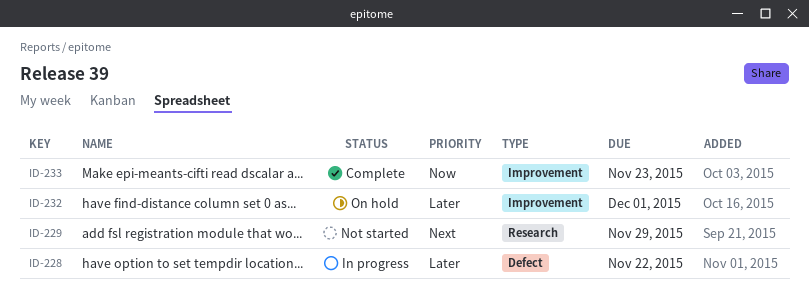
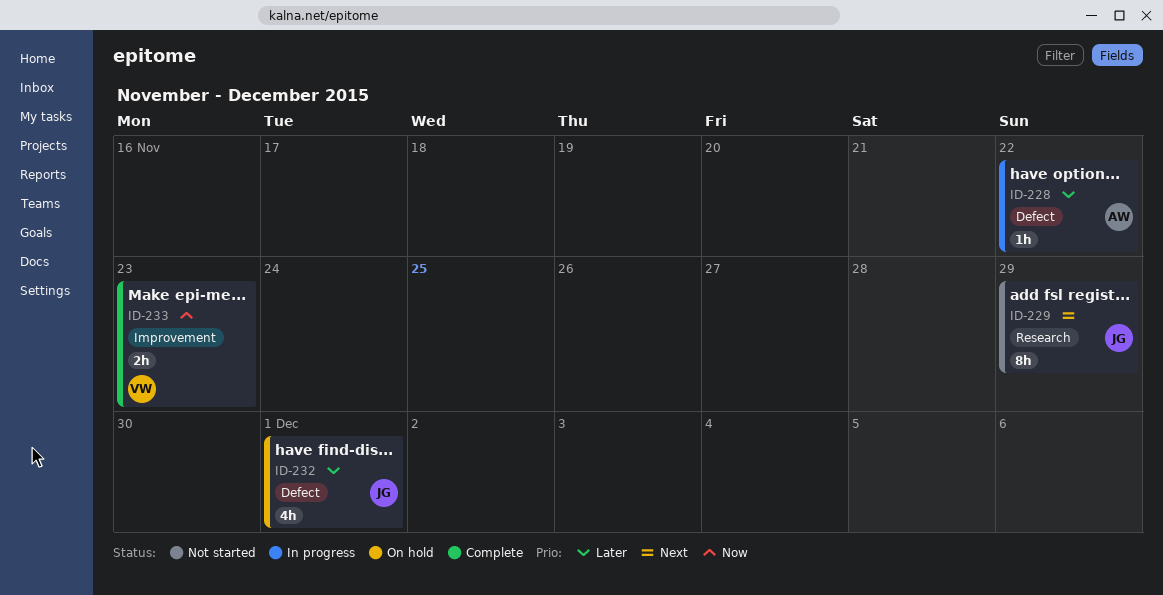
ID-232, label: Improvement -> Defect

